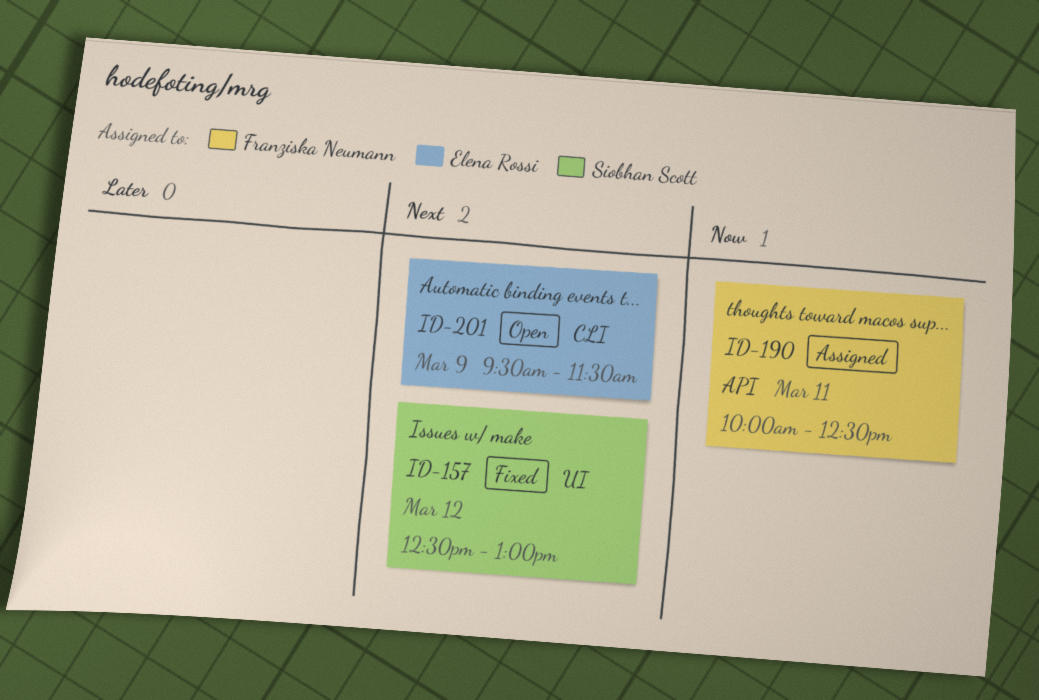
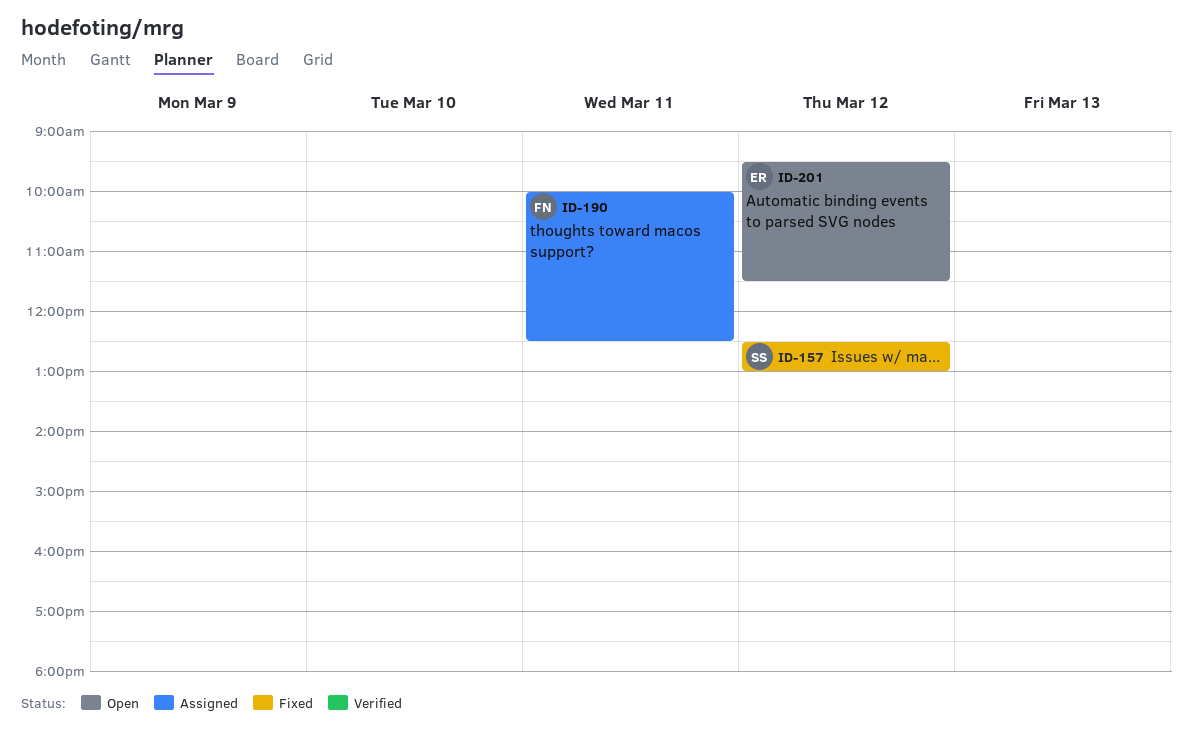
ID-201, day: Mar 9 -> Mar 12

